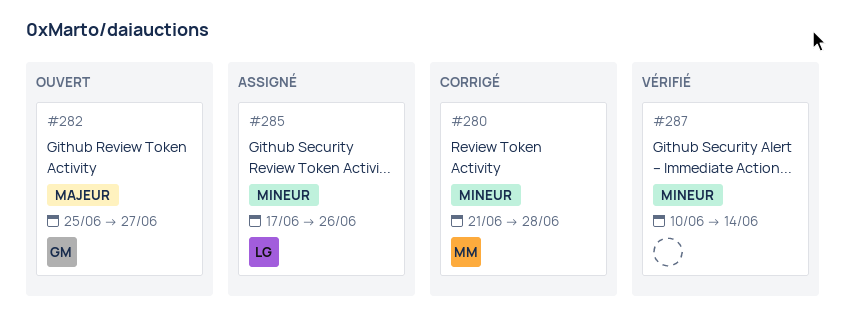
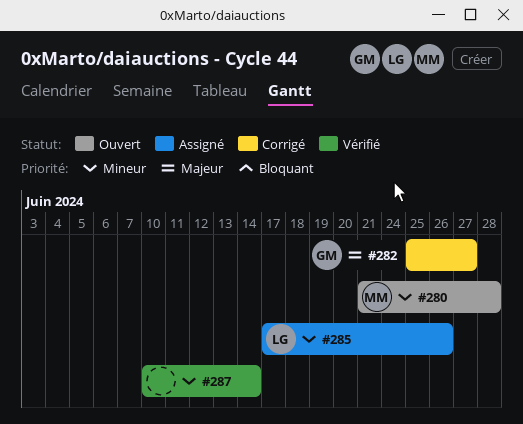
#280, status: Corrigé -> Ouvert
#282, status: Ouvert -> Corrigé

